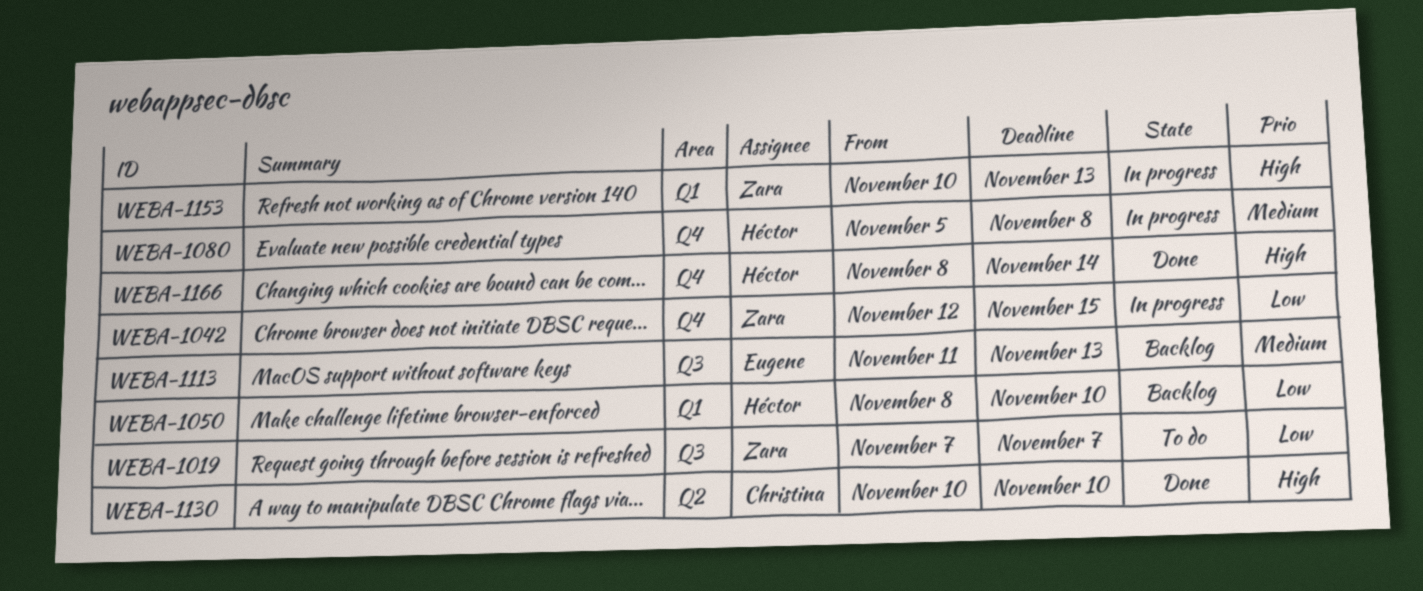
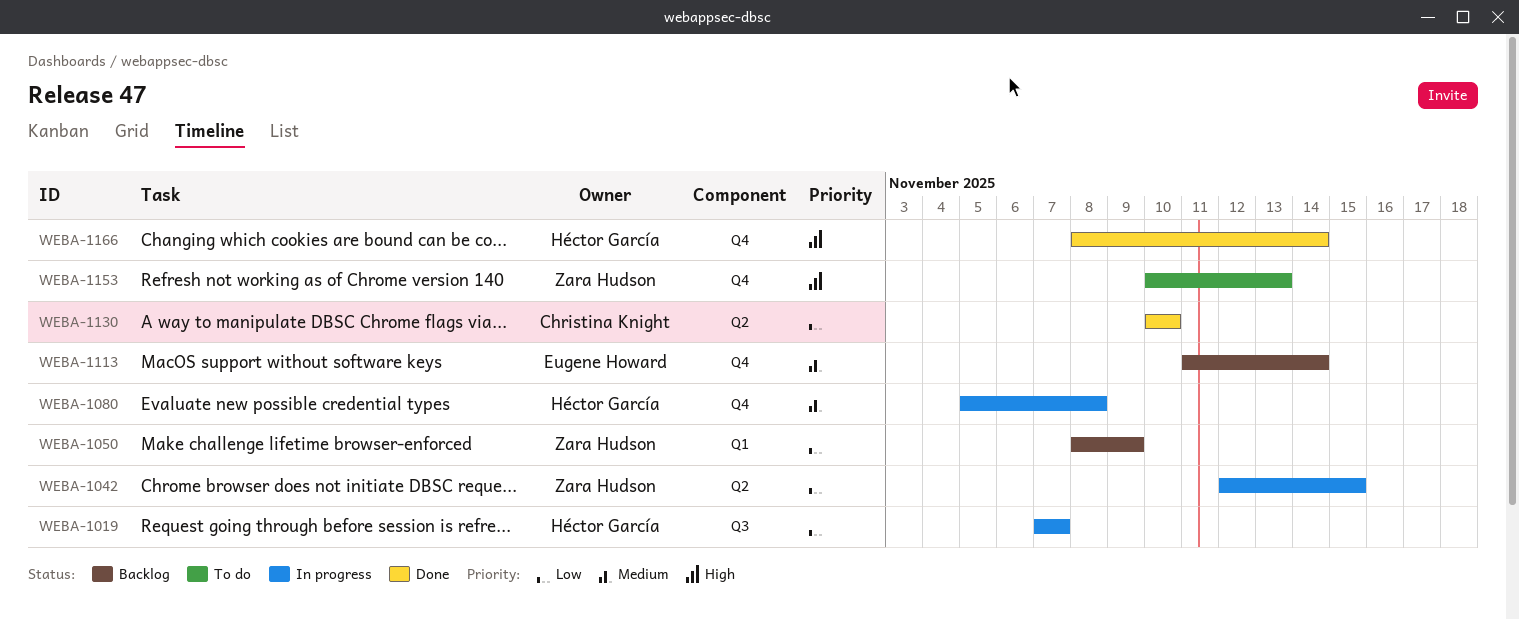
WEBA-1019, status: To do -> In progress
WEBA-1019, owner: Zara Hudson -> Héctor García
WEBA-1042, label: Q4 -> Q2
WEBA-1050, owner: Héctor García -> Zara Hudson
WEBA-1050, due: Nov 10 -> Nov 9
WEBA-1113, label: Q3 -> Q4
WEBA-1113, due: Nov 13 -> Nov 14
WEBA-1130, priority: High -> Low
WEBA-1153, status: In progress -> To do
WEBA-1153, label: Q1 -> Q4

